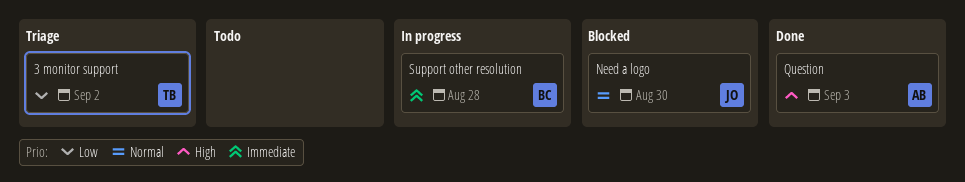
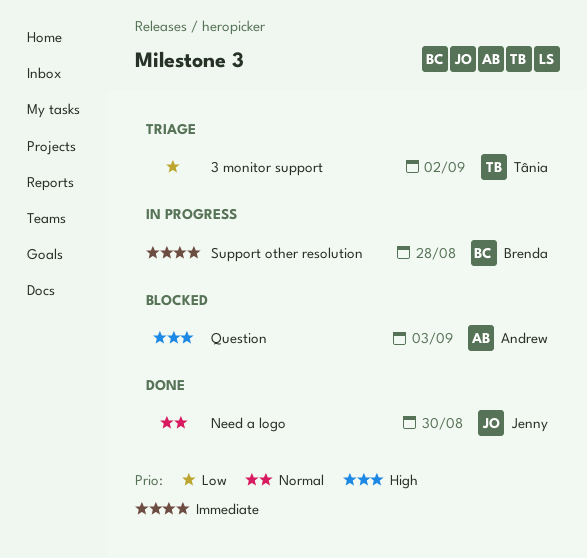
Need a logo, status: Blocked -> Done
Question, status: Done -> Blocked

